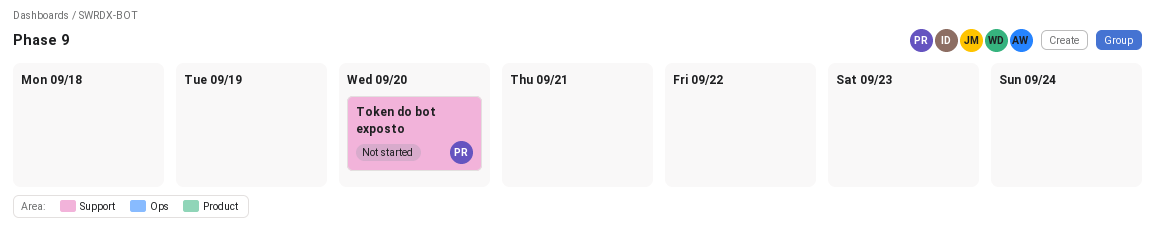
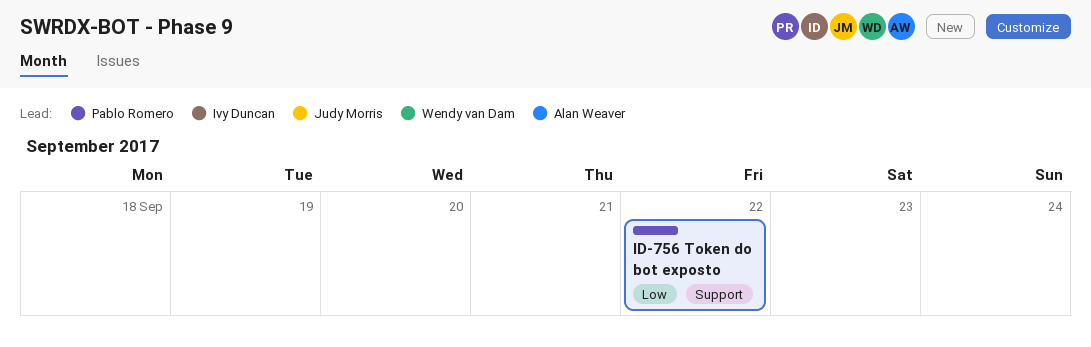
Token do bot exposto, due: Sep 20 -> Sep 22

